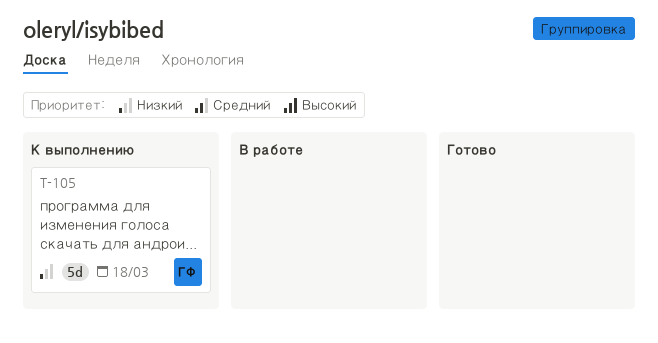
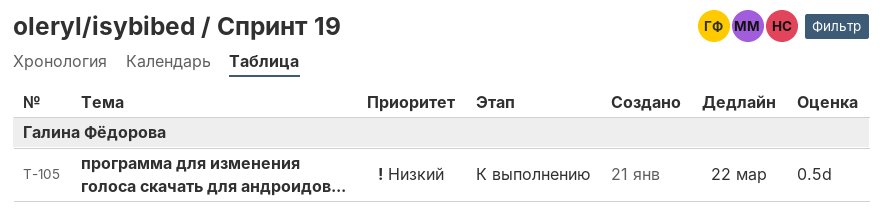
T-105, estimate: 5d -> 0.5d
T-105, due: Mar 18 -> Mar 22

